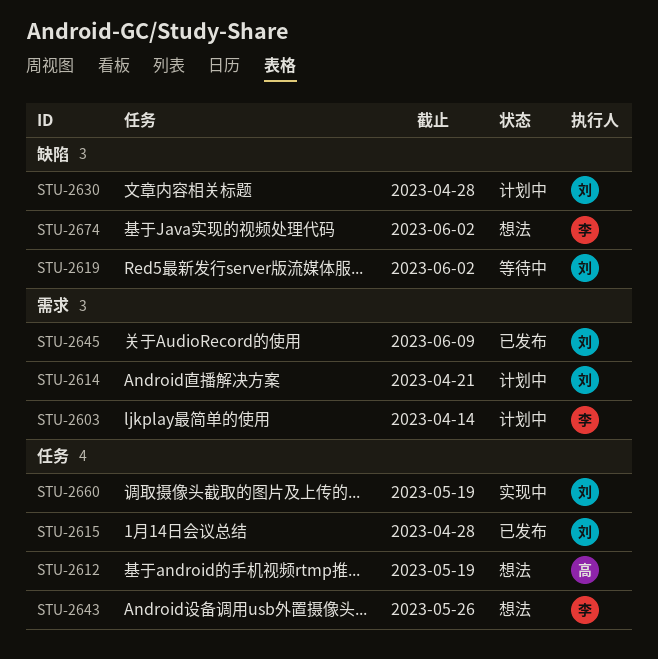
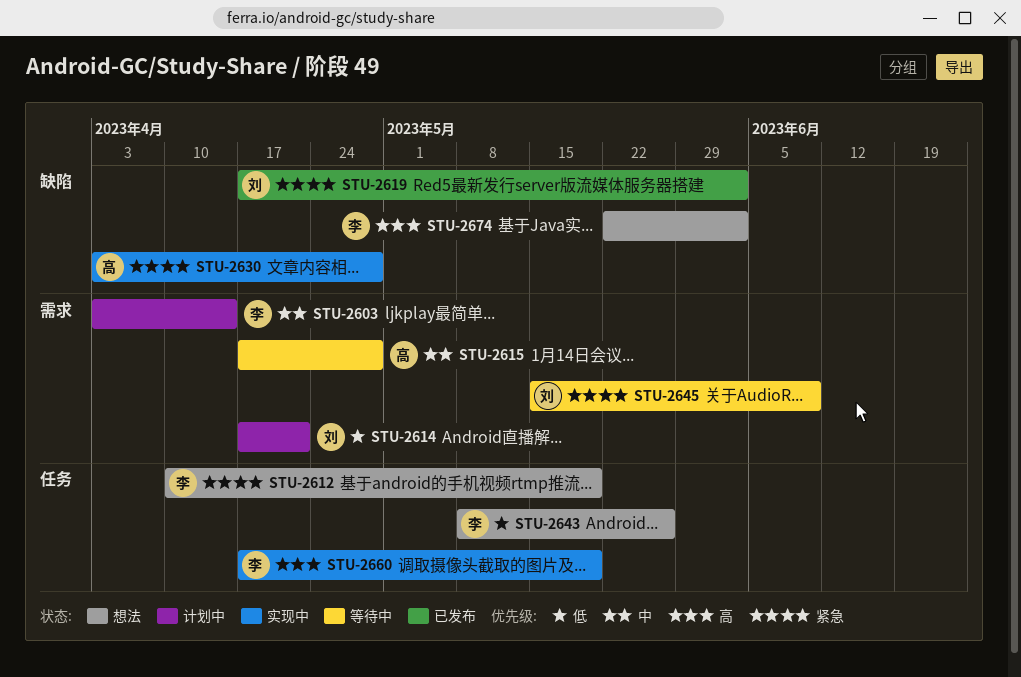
STU-2612, owner: 高 -> 李
STU-2615, status: 已发布 -> 等待中
STU-2615, owner: 刘 -> 高
STU-2615, label: 任务 -> 需求
STU-2619, status: 等待中 -> 已发布
STU-2630, status: 计划中 -> 实现中
STU-2630, owner: 刘 -> 高
STU-2645, status: 已发布 -> 等待中
STU-2660, owner: 刘 -> 李

